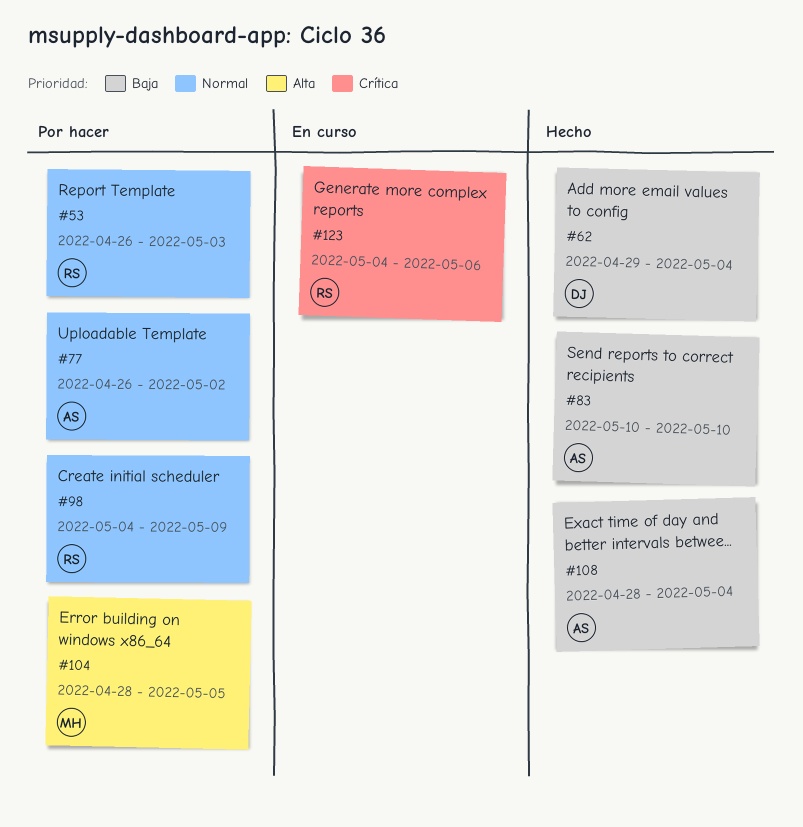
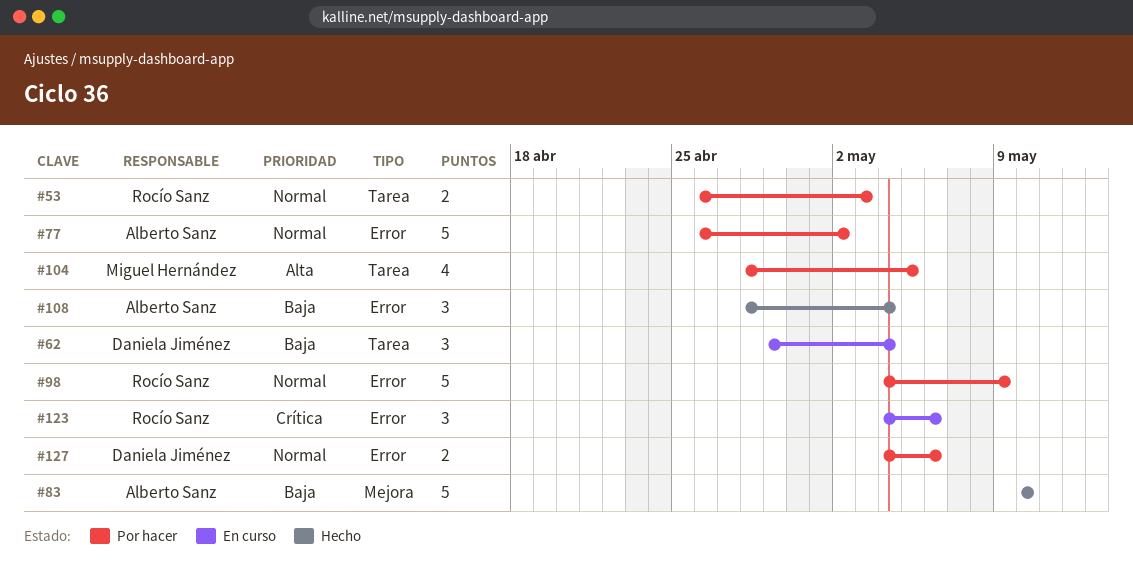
#62, status: Hecho -> En curso
#127: none -> present

